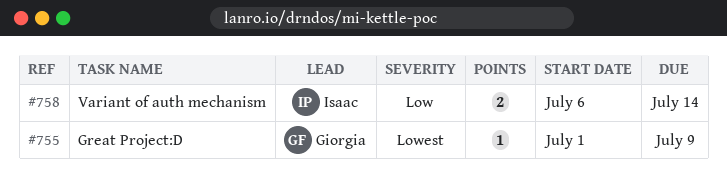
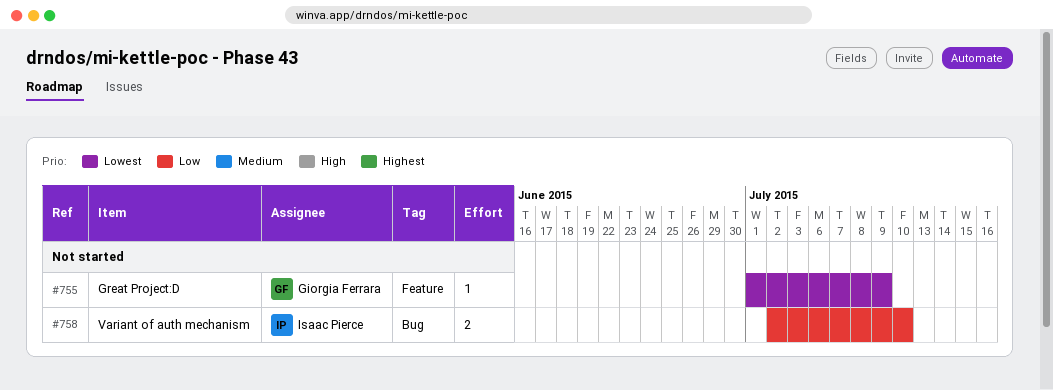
#758, start: Jul 6 -> Jul 2
#758, due: Jul 14 -> Jul 10

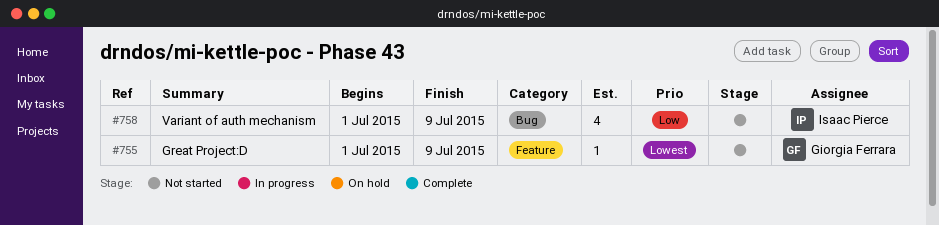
#758, estimate: 2 -> 4
#758, start: Jul 2 -> Jul 1
#758, due: Jul 10 -> Jul 9

